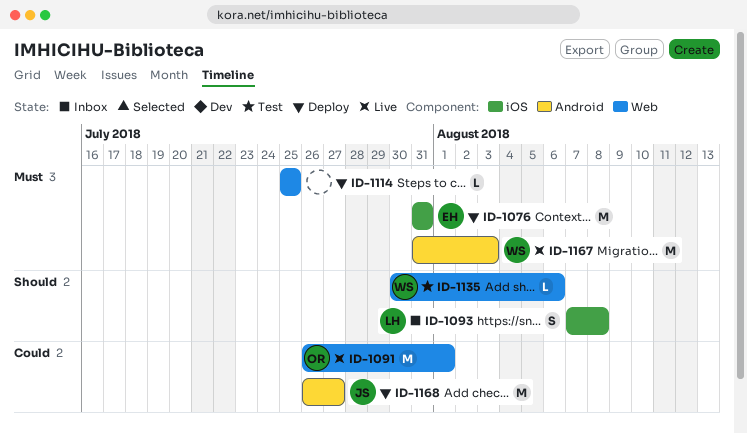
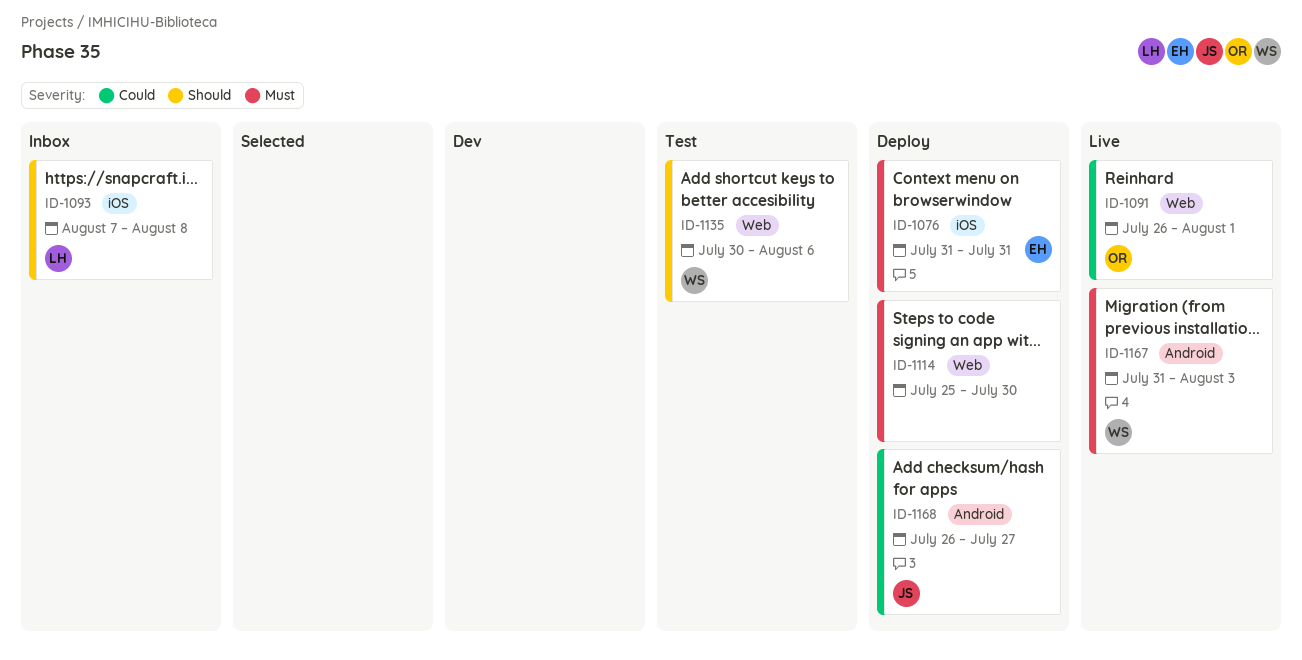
ID-1114, due: Jul 25 -> Jul 30

